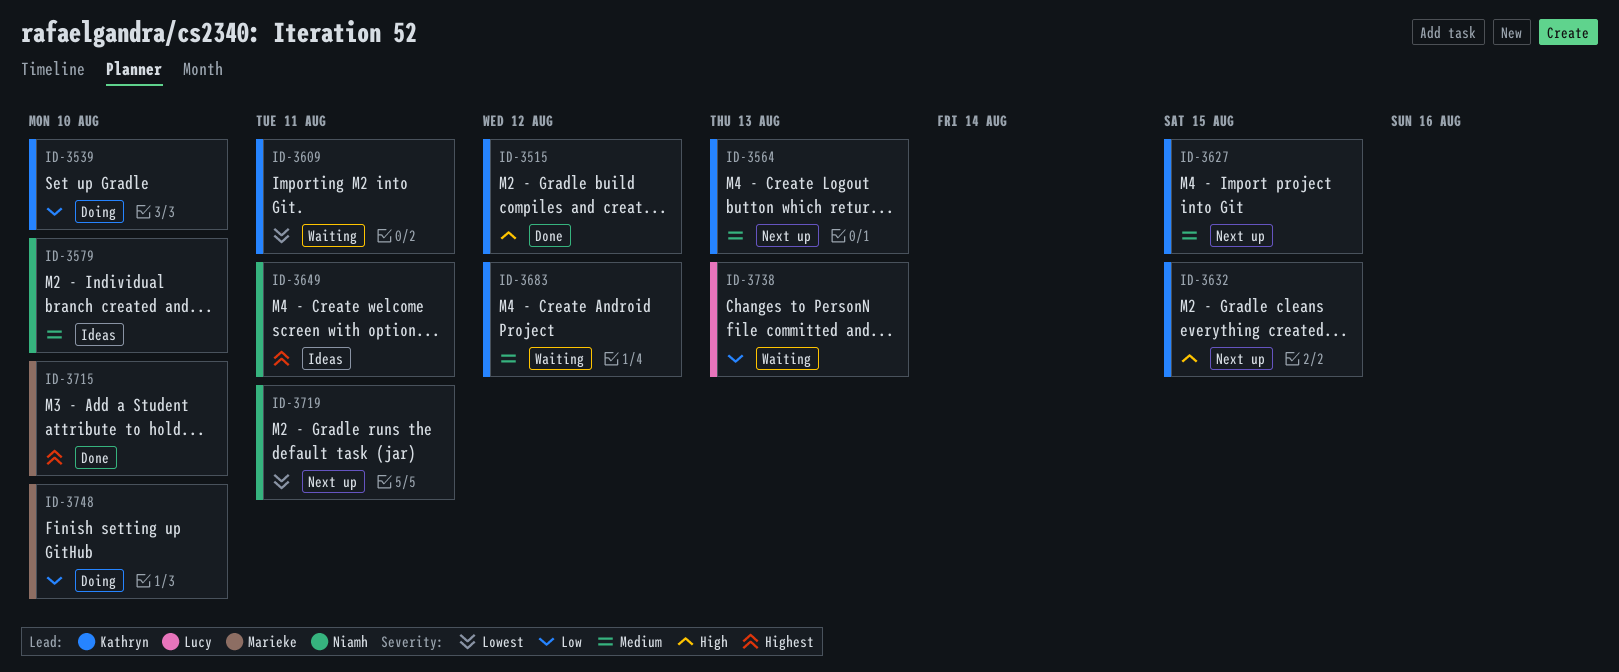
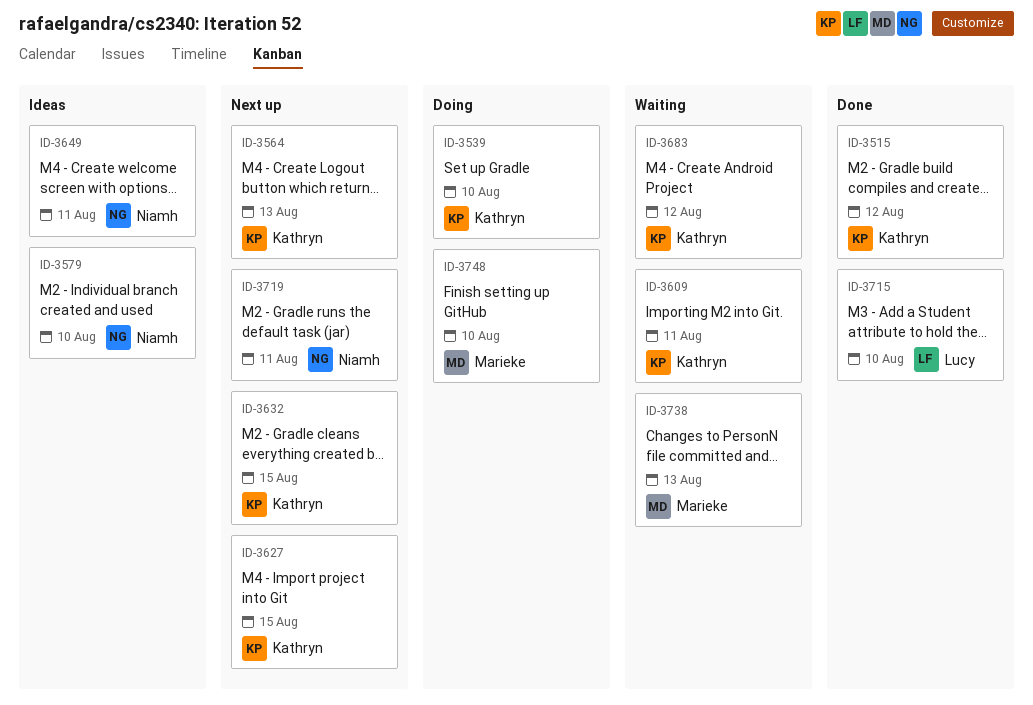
ID-3715, owner: Marieke -> Lucy
ID-3738, owner: Lucy -> Marieke

